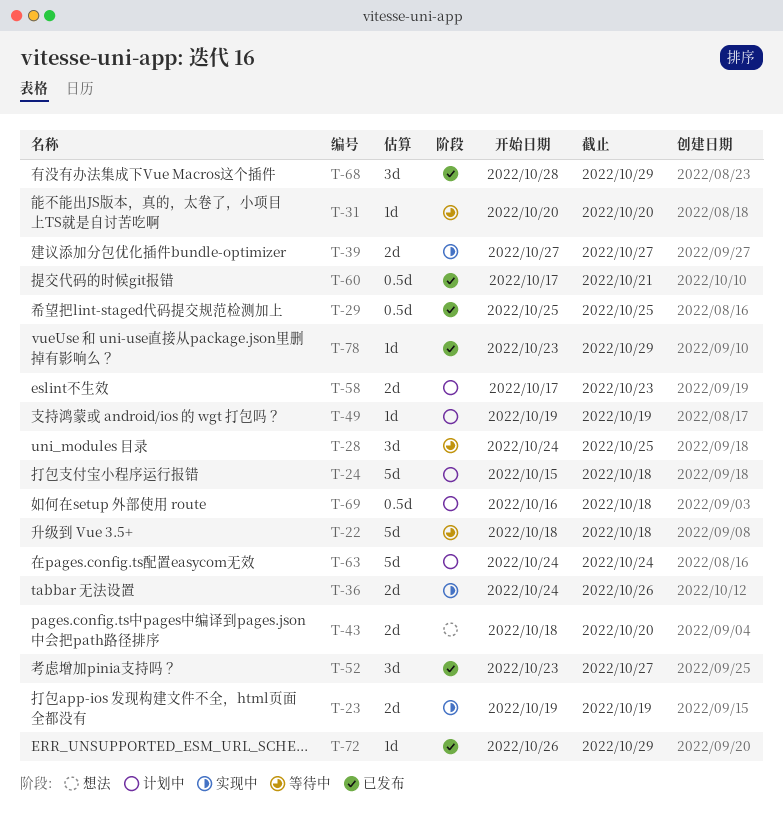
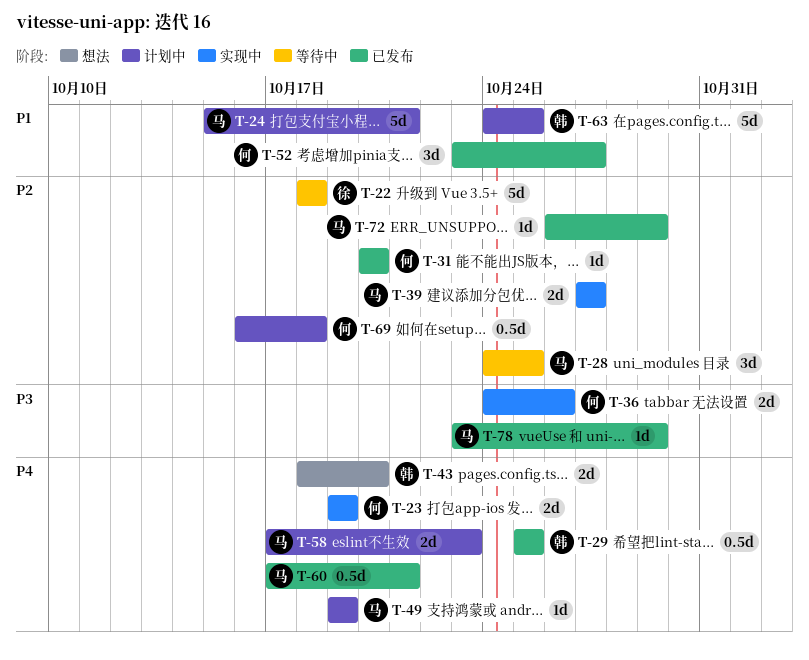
T-24, due: Oct 18 -> Oct 21
T-31, status: 等待中 -> 已发布
T-63, due: Oct 24 -> Oct 25
T-68: present -> none

